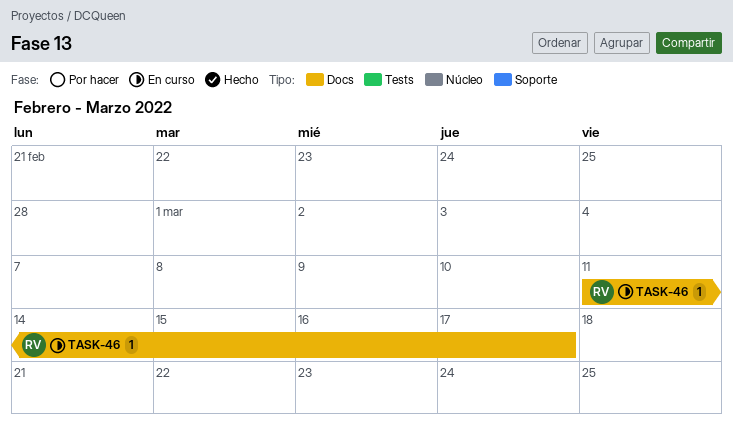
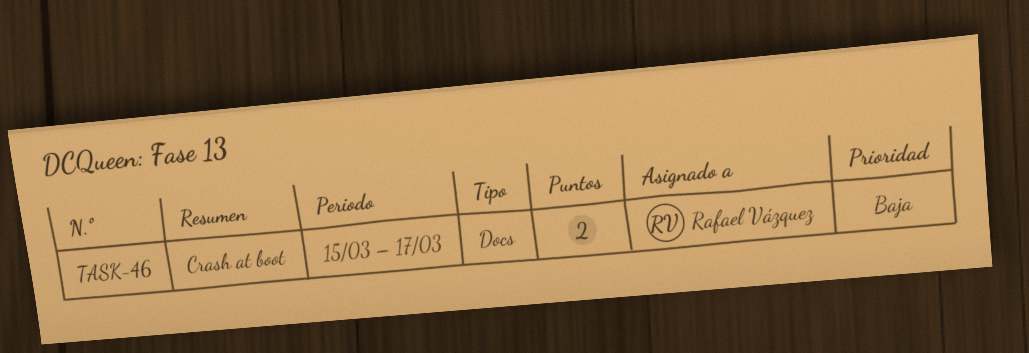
TASK-46, estimate: 1 -> 2
TASK-46, start: Mar 11 -> Mar 15

